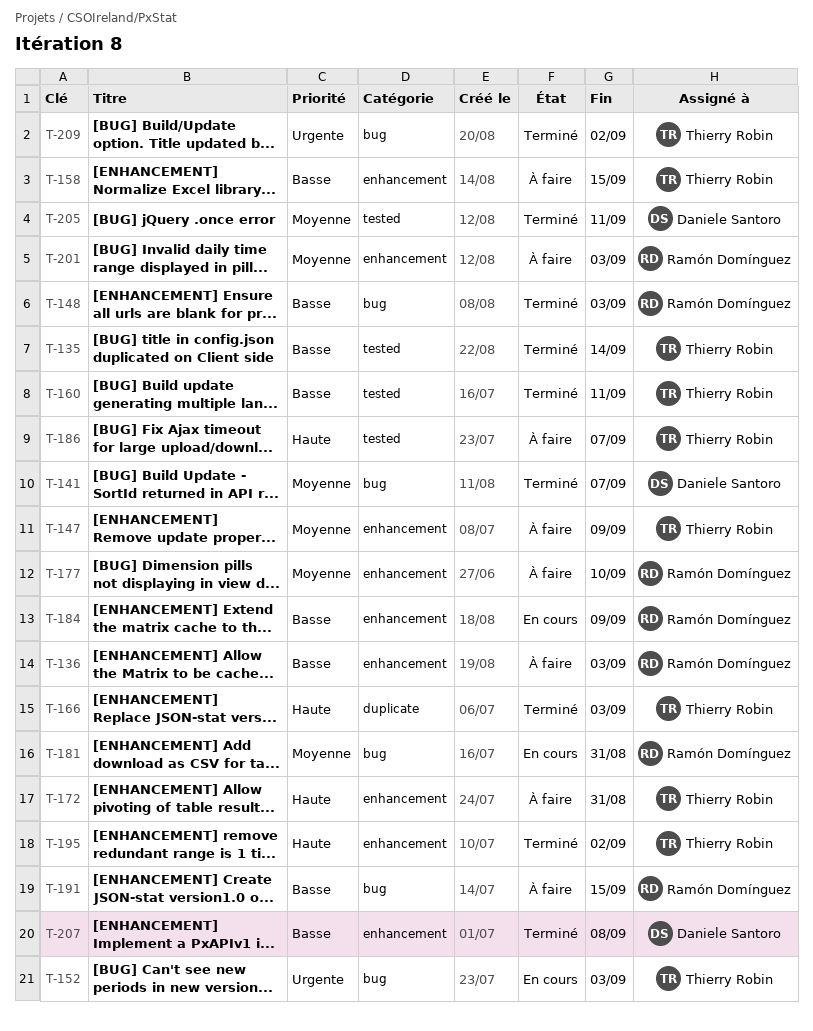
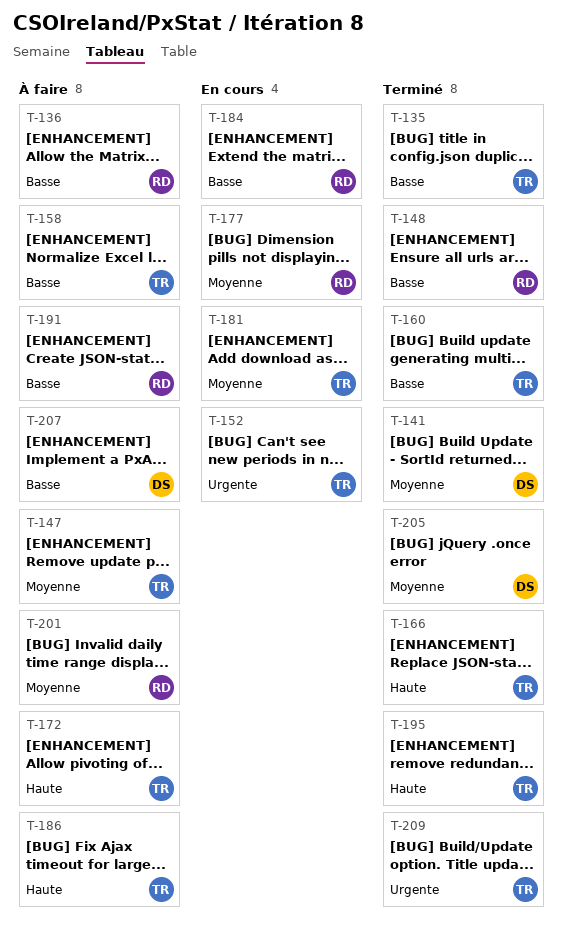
T-177, status: À faire -> En cours
T-181, owner: Ramón Domínguez -> Thierry Robin
T-207, status: Terminé -> À faire

